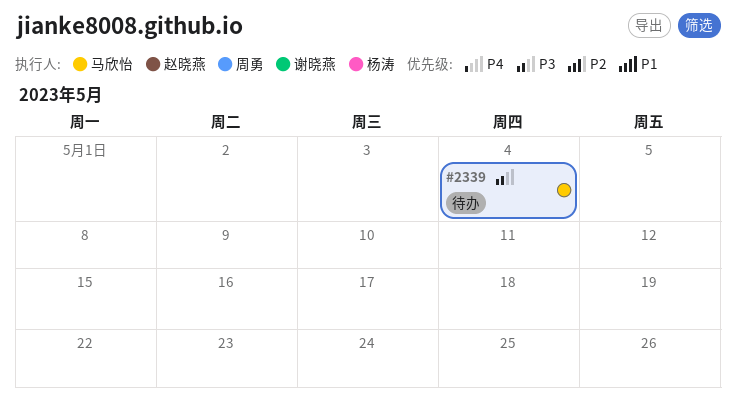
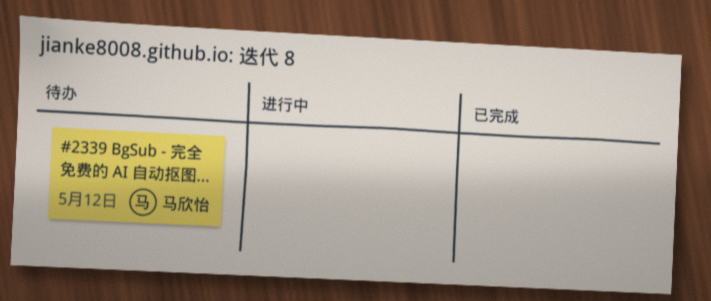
#2339, due: May 4 -> May 12

